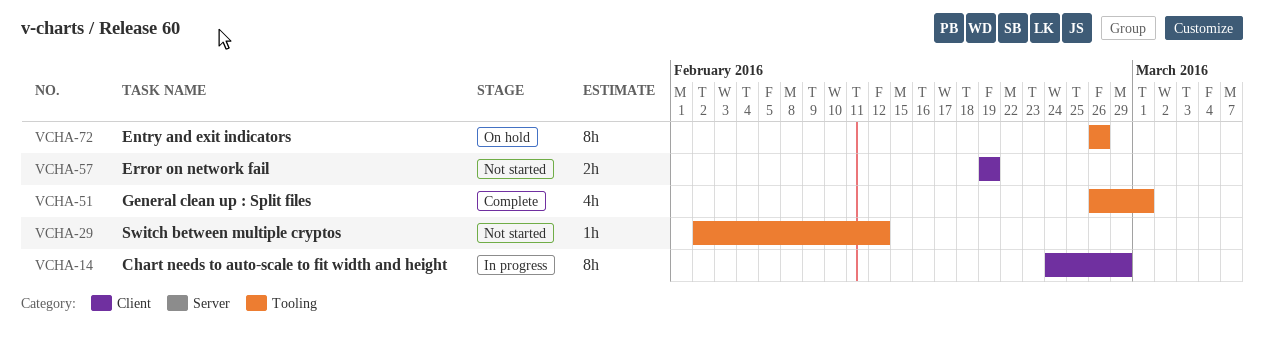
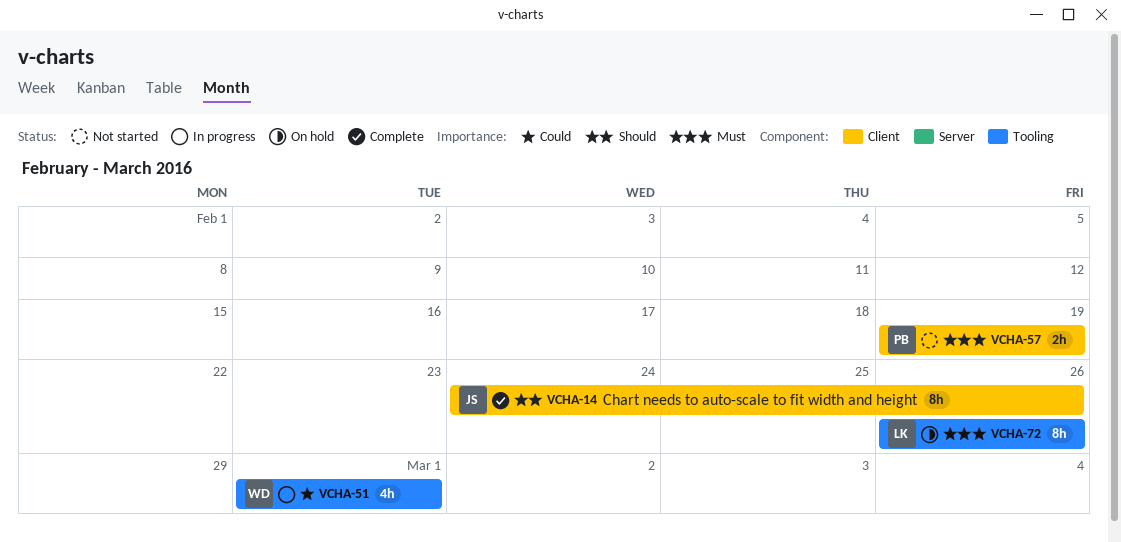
VCHA-14, status: In progress -> Complete
VCHA-14, due: Feb 29 -> Feb 26
VCHA-29: present -> none
VCHA-51, status: Complete -> In progress
VCHA-51, start: Feb 26 -> Mar 1

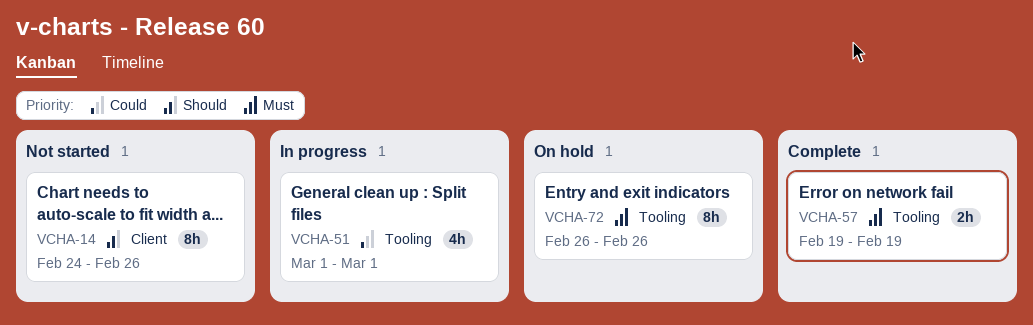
VCHA-14, status: Complete -> Not started
VCHA-57, status: Not started -> Complete
VCHA-57, label: Client -> Tooling

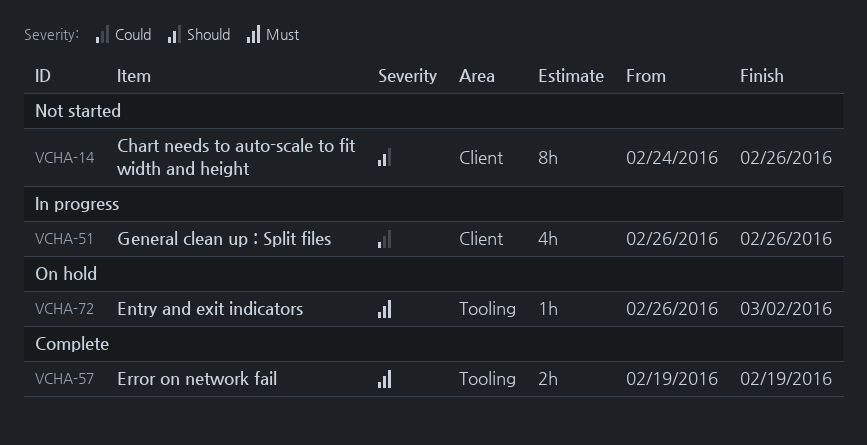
VCHA-51, label: Tooling -> Client
VCHA-51, start: Mar 1 -> Feb 26
VCHA-51, due: Mar 1 -> Feb 26
VCHA-72, estimate: 8h -> 1h
VCHA-72, due: Feb 26 -> Mar 2

